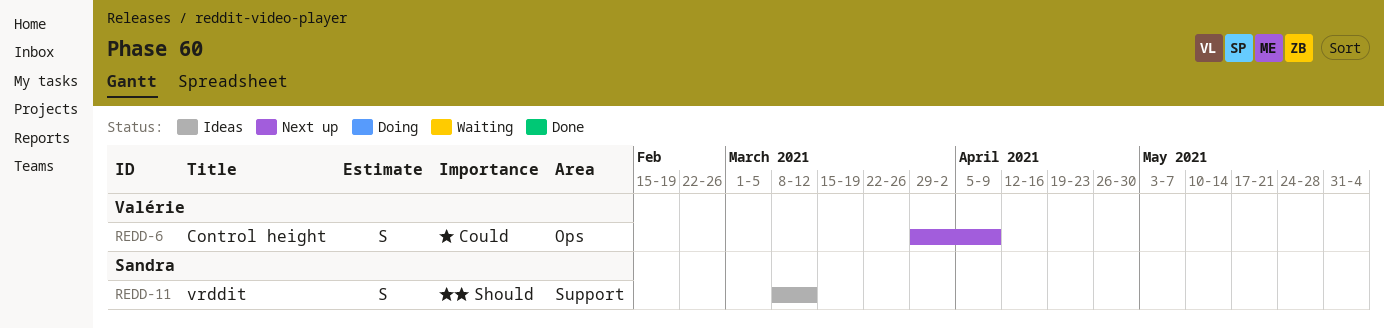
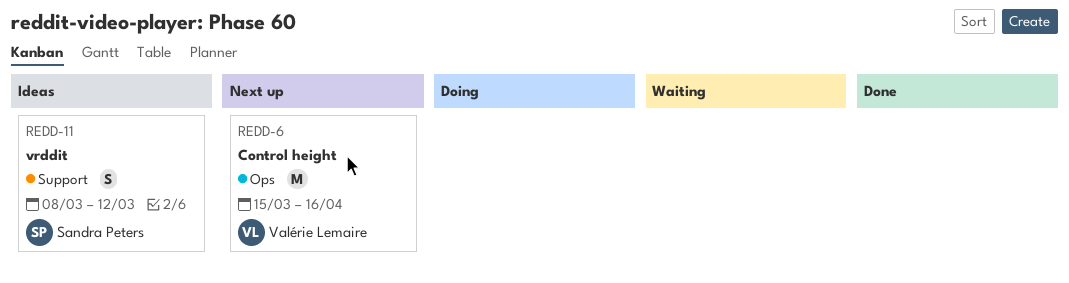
REDD-6, estimate: S -> M
REDD-6, start: Mar 29 -> Mar 15
REDD-6, due: Apr 9 -> Apr 16

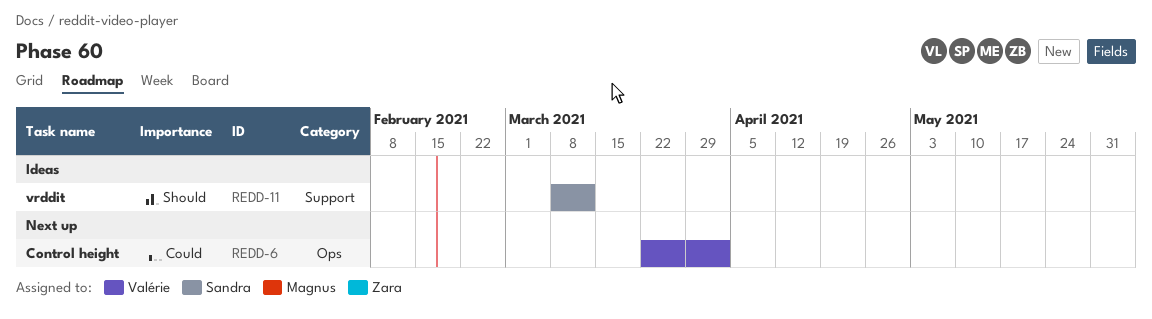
REDD-6, start: Mar 15 -> Mar 22
REDD-6, due: Apr 16 -> Apr 2

